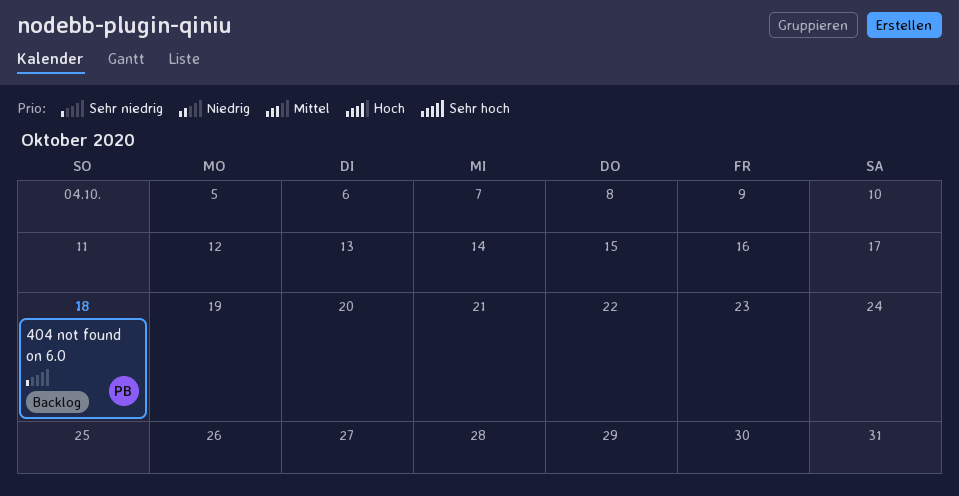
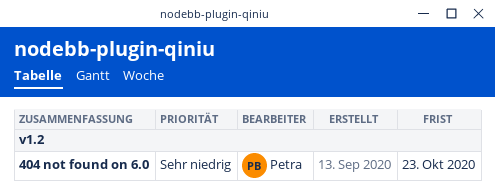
404 not found on 6.0, due: Oct 18 -> Oct 23

